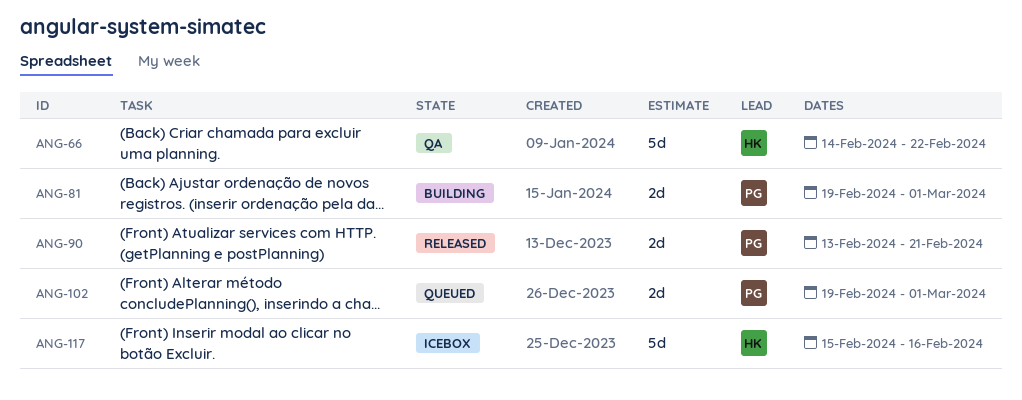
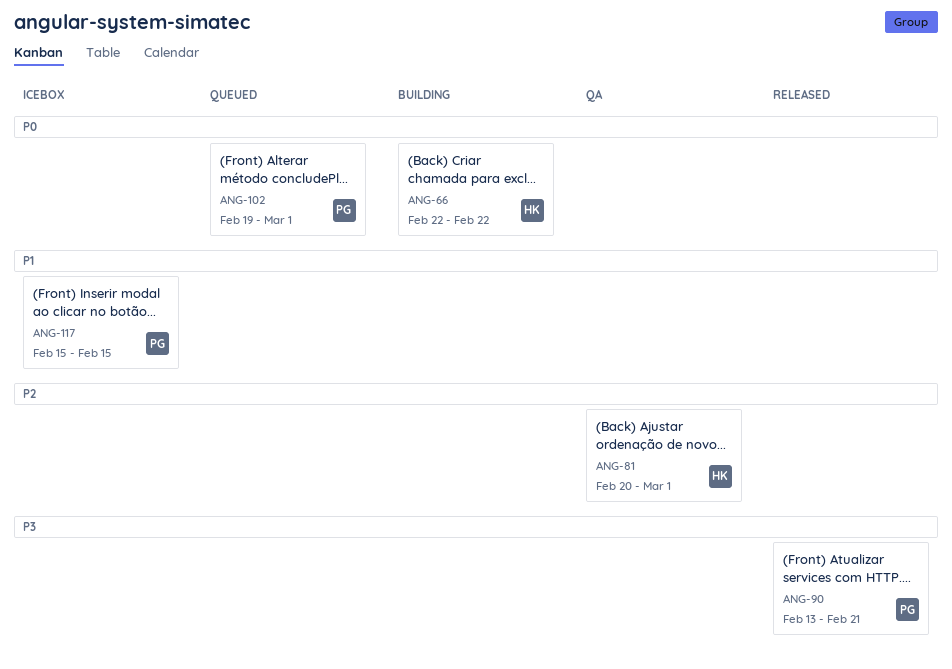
ANG-66, status: QA -> Building
ANG-66, start: Feb 14 -> Feb 22
ANG-81, status: Building -> QA
ANG-81, owner: PG -> HK
ANG-81, start: Feb 19 -> Feb 20
ANG-117, owner: HK -> PG
ANG-117, due: Feb 16 -> Feb 15

